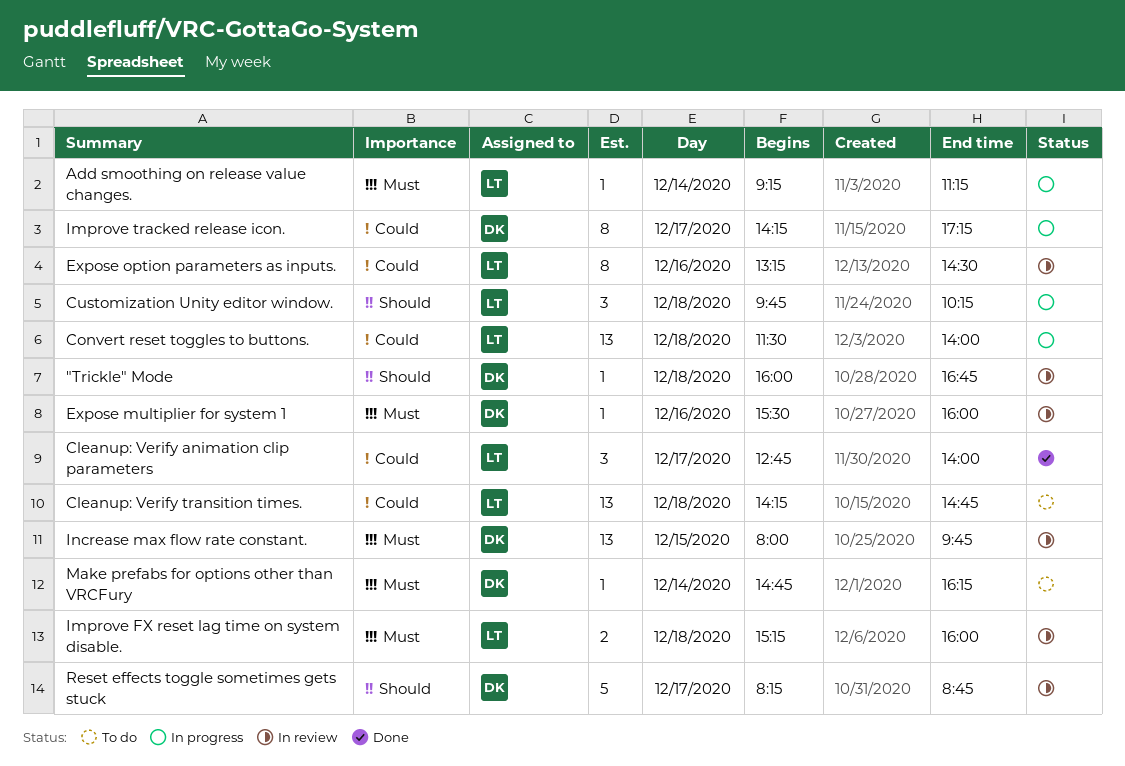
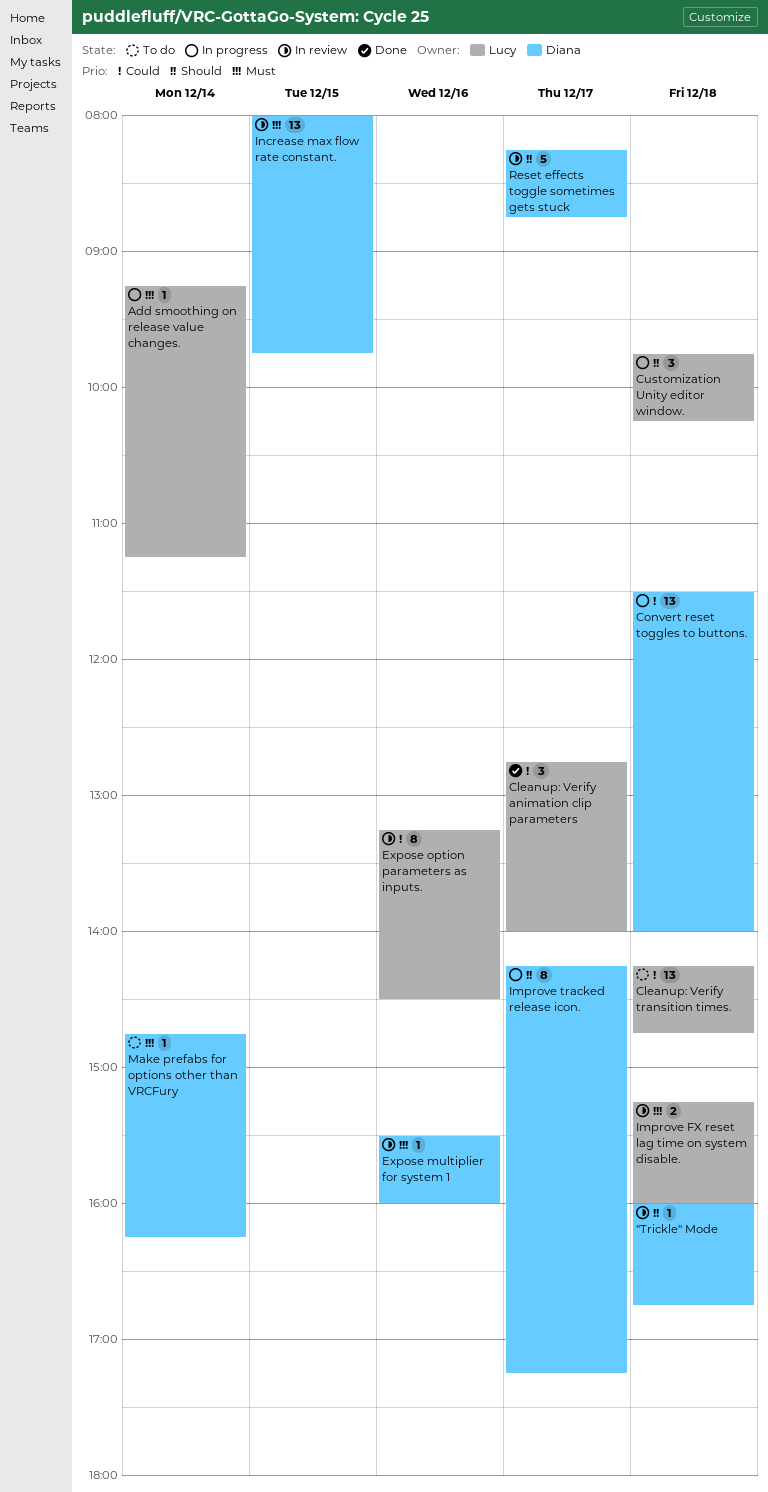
Convert reset toggles to buttons., owner: Lucy -> Diana
Improve tracked release icon., priority: Could -> Should

